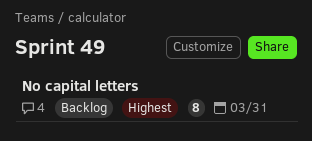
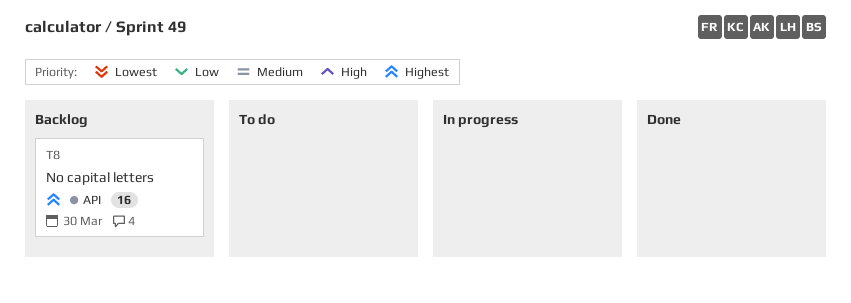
No capital letters, estimate: 8 -> 16
No capital letters, due: Mar 31 -> Mar 30

